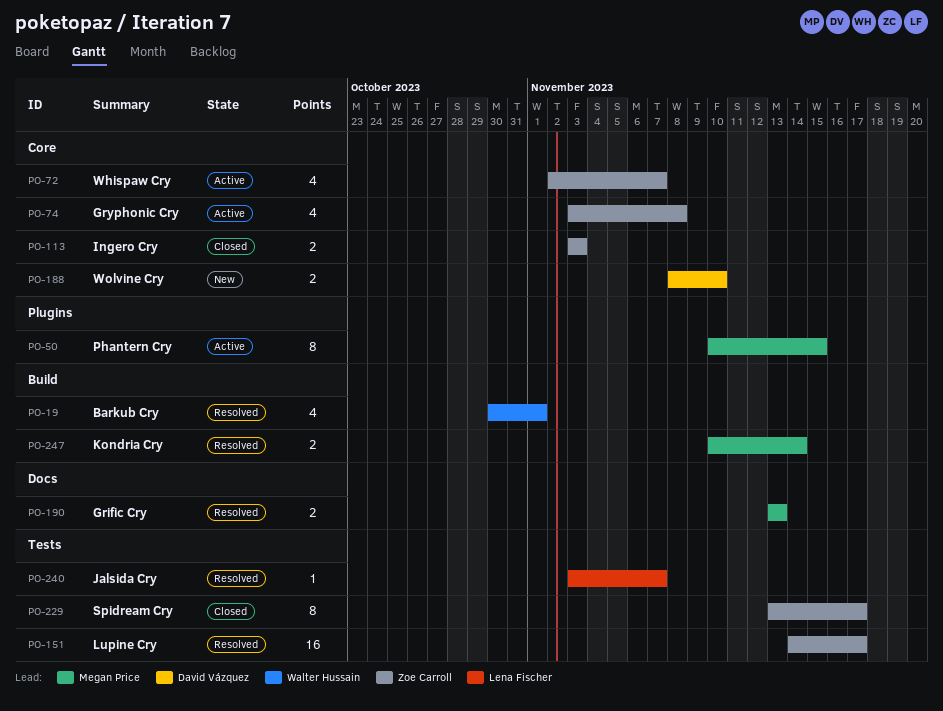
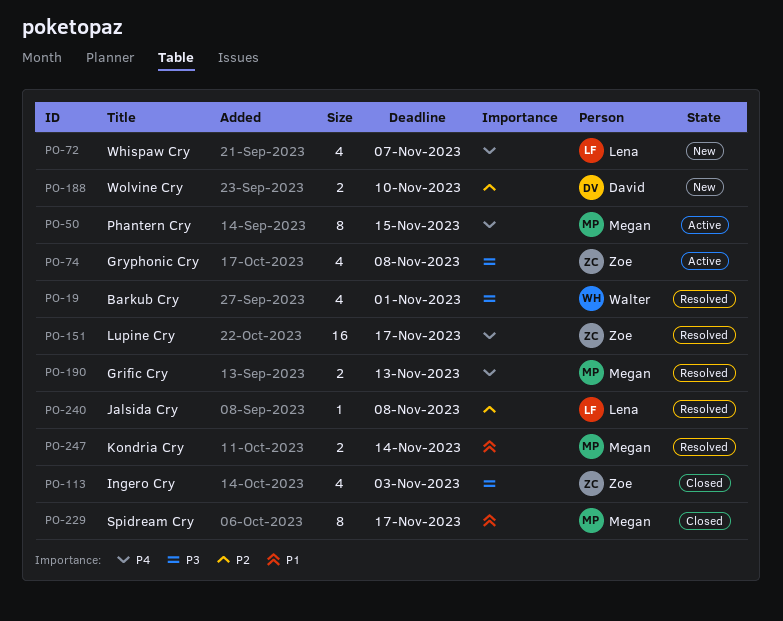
PO-72, status: Active -> New
PO-72, owner: Zoe Carroll -> Lena Fischer
PO-113, estimate: 2 -> 4
PO-229, owner: Zoe Carroll -> Megan Price
PO-240, due: Nov 7 -> Nov 8

